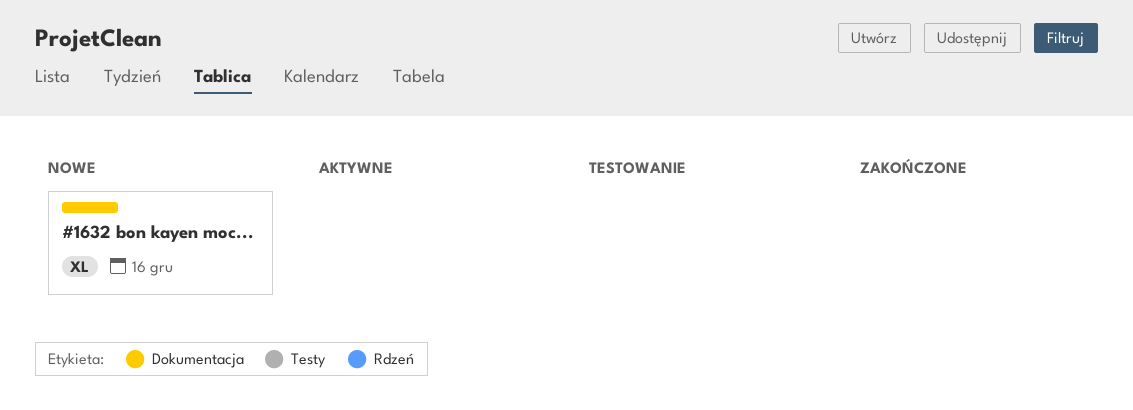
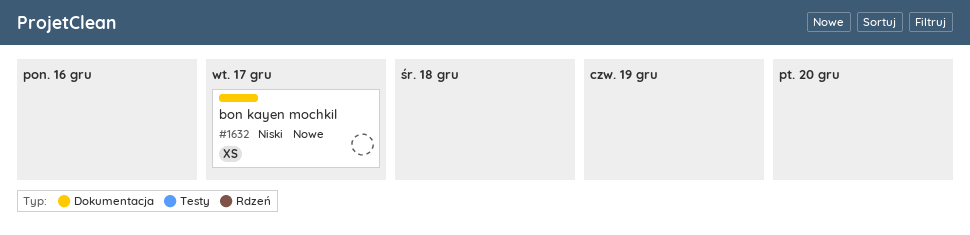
#1632, estimate: XL -> XS
#1632, due: Dec 16 -> Dec 17

